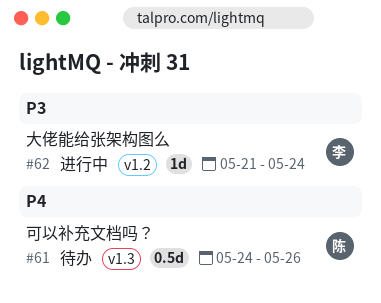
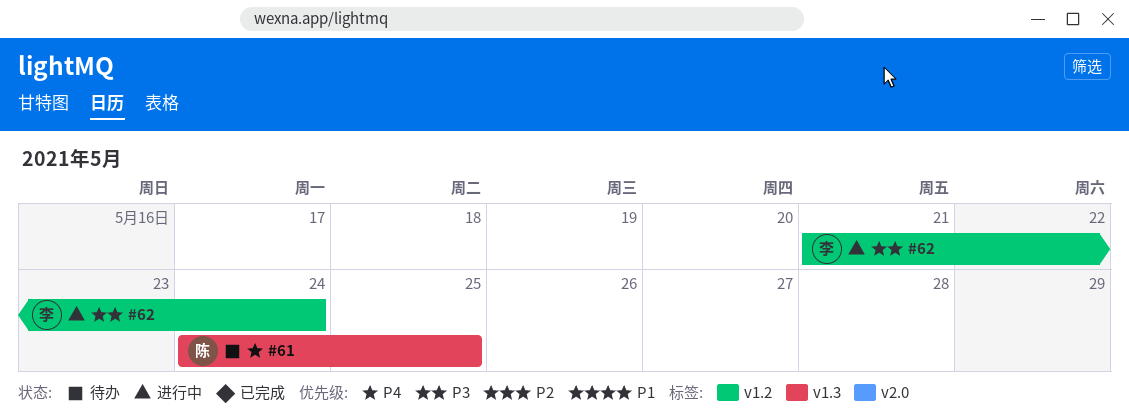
#61, due: May 26 -> May 25

